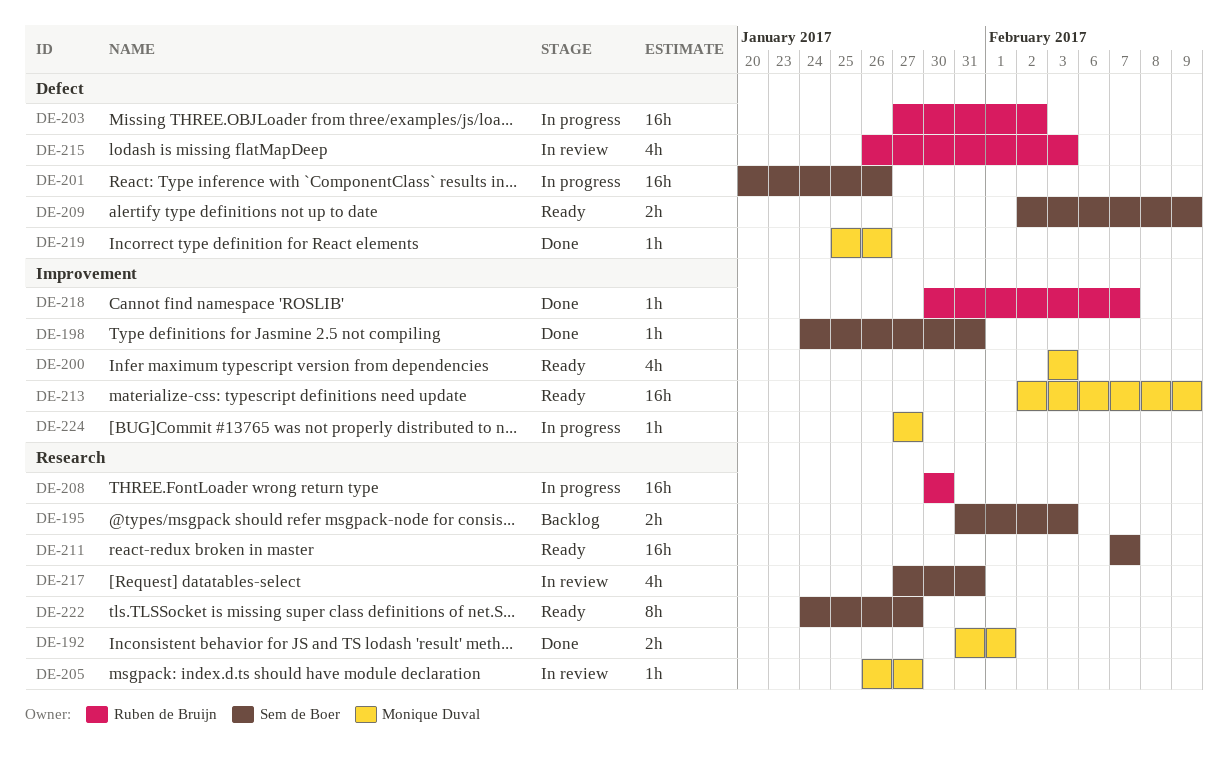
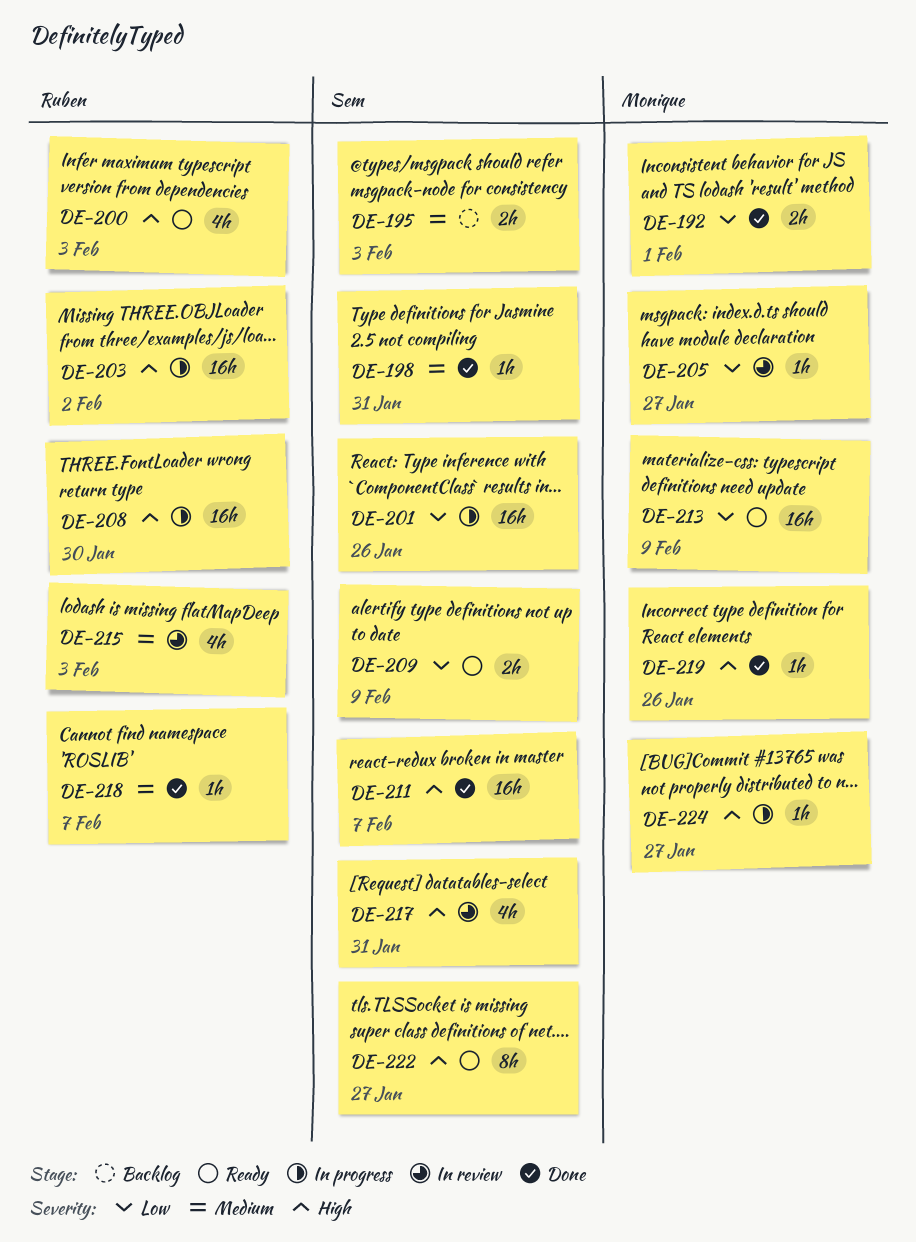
DE-200, owner: Monique Duval -> Ruben de Bruijn
DE-211, status: Ready -> Done

